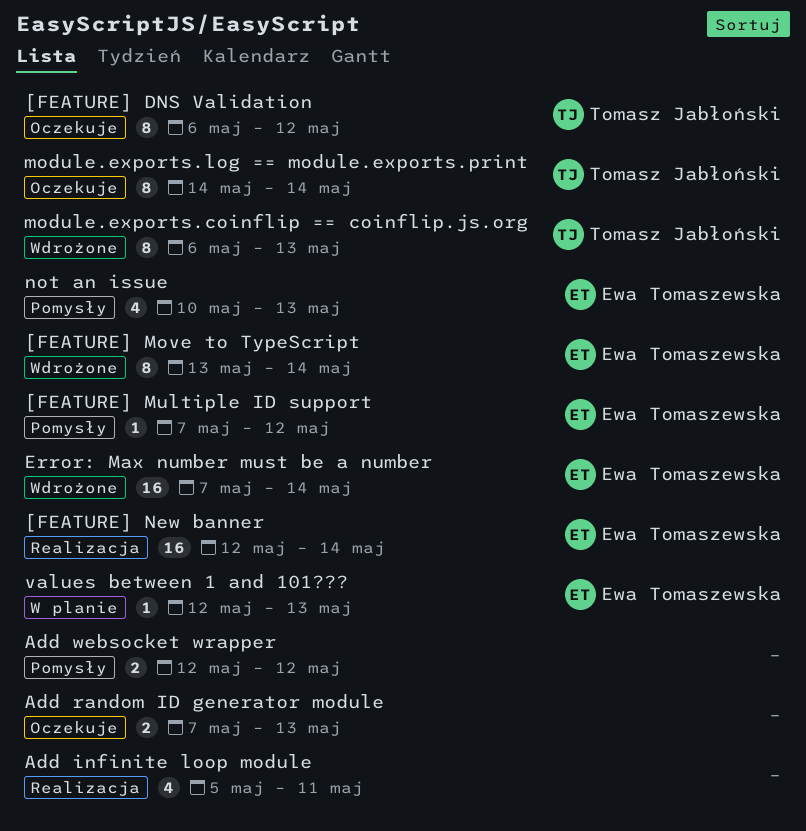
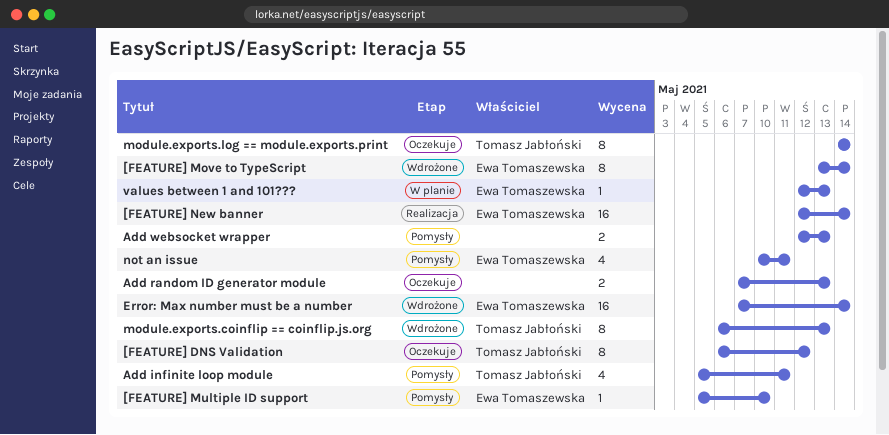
[FEATURE] Multiple ID support, start: May 7 -> May 5
[FEATURE] Multiple ID support, due: May 12 -> May 10
Add infinite loop module, status: Realizacja -> Pomysły
Add infinite loop module, owner: none -> Tomasz Jabłoński
Add websocket wrapper, due: May 12 -> May 13
not an issue, due: May 13 -> May 11

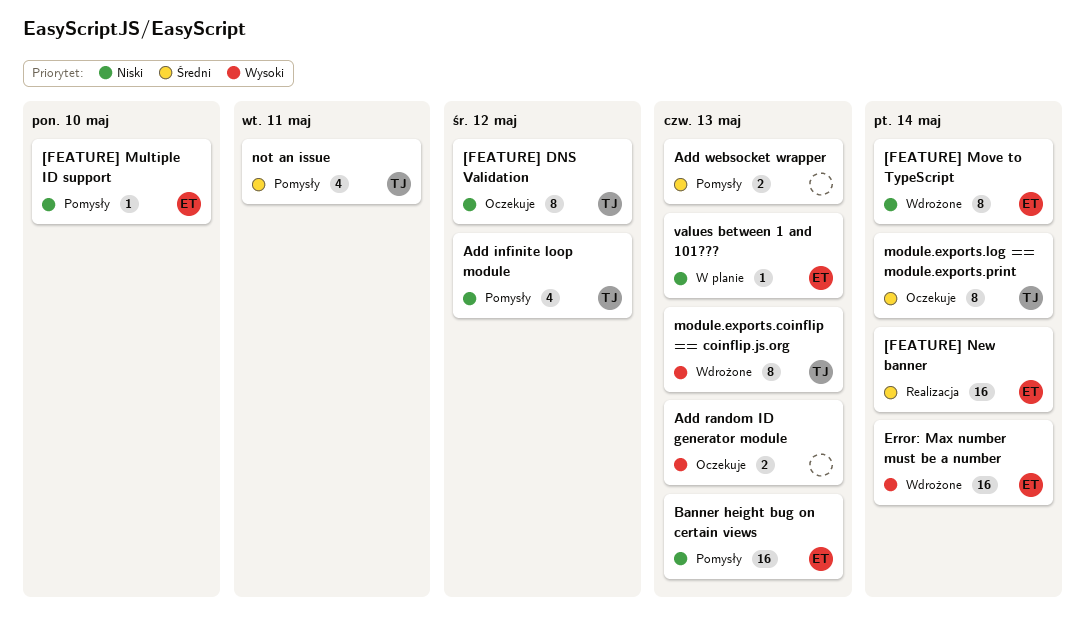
Add infinite loop module, due: May 11 -> May 12
Banner height bug on certain views: none -> present
not an issue, owner: Ewa Tomaszewska -> Tomasz Jabłoński

